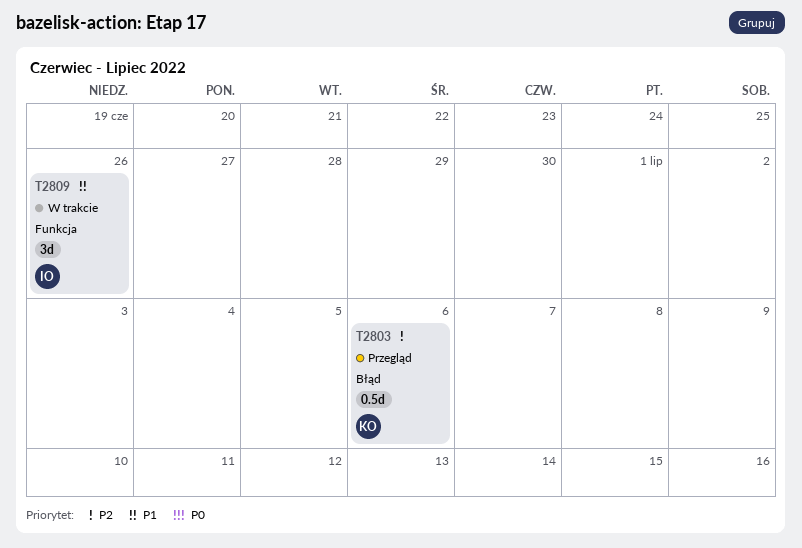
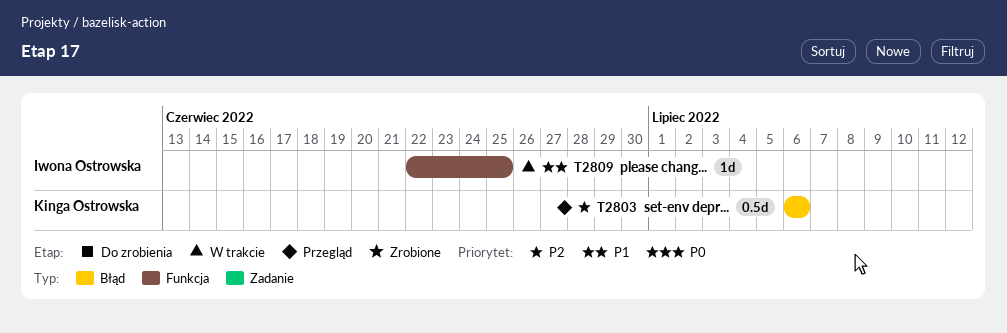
T2809, estimate: 3d -> 1d
T2809, due: Jun 26 -> Jun 25

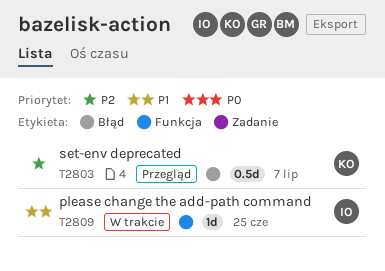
T2803, due: Jul 6 -> Jul 7

